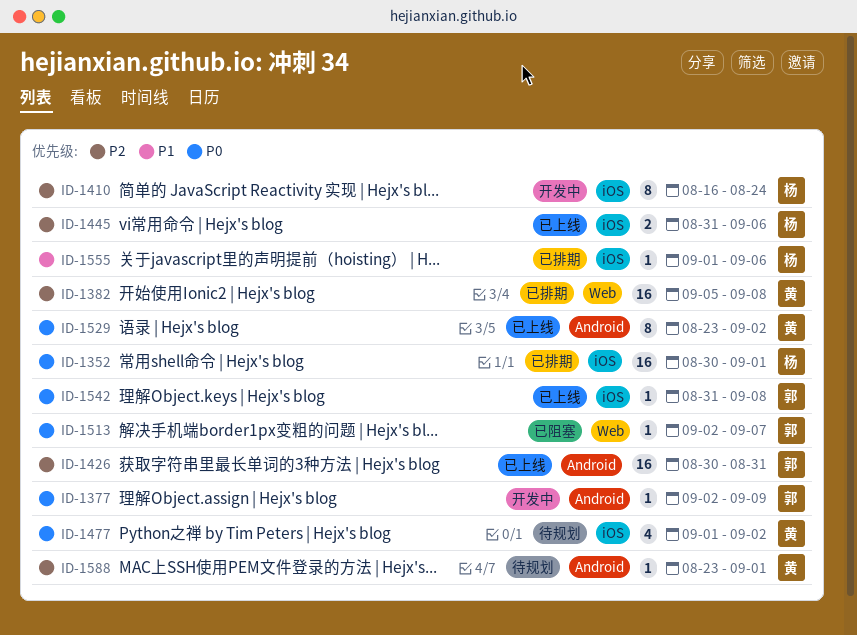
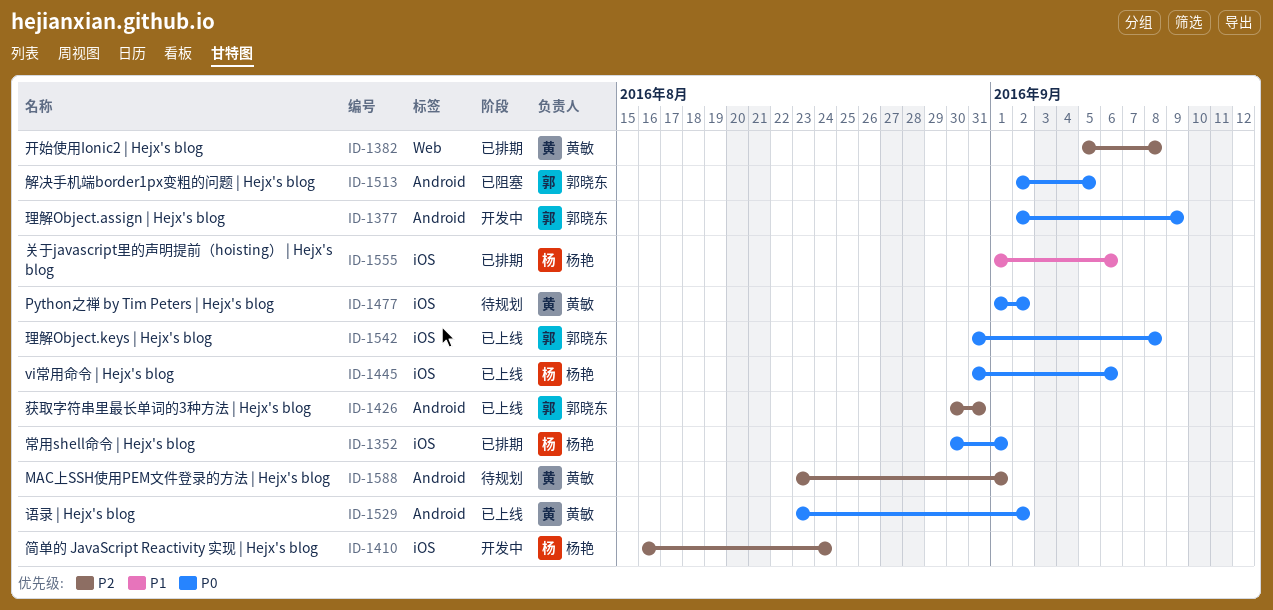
ID-1445, priority: P2 -> P0
ID-1513, label: Web -> Android
ID-1513, due: Sep 7 -> Sep 5

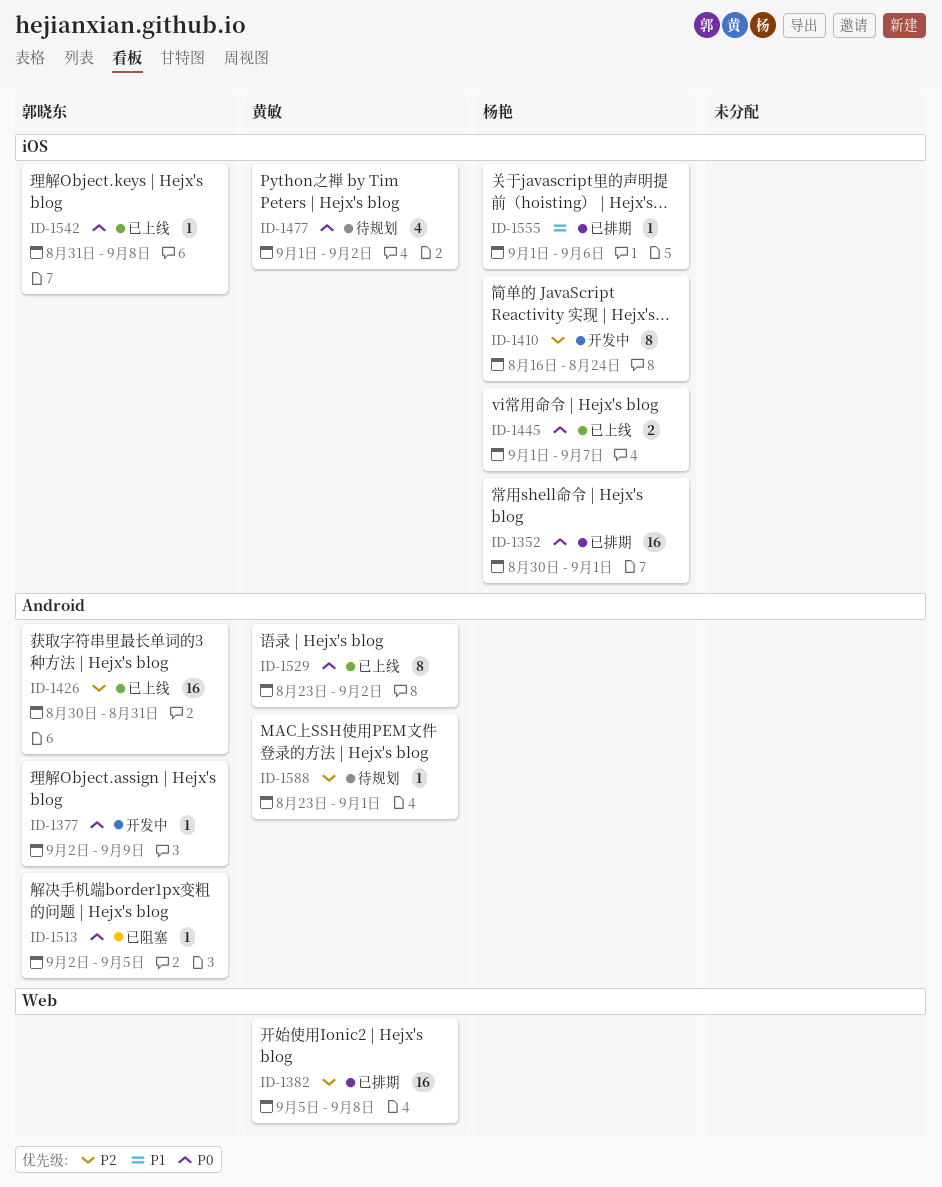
ID-1445, start: Aug 31 -> Sep 1
ID-1445, due: Sep 6 -> Sep 7

